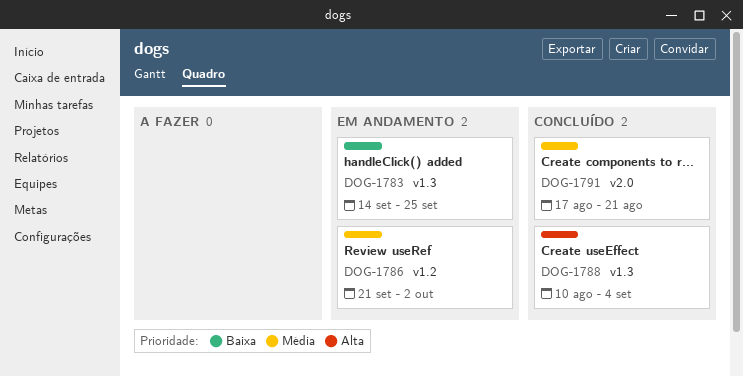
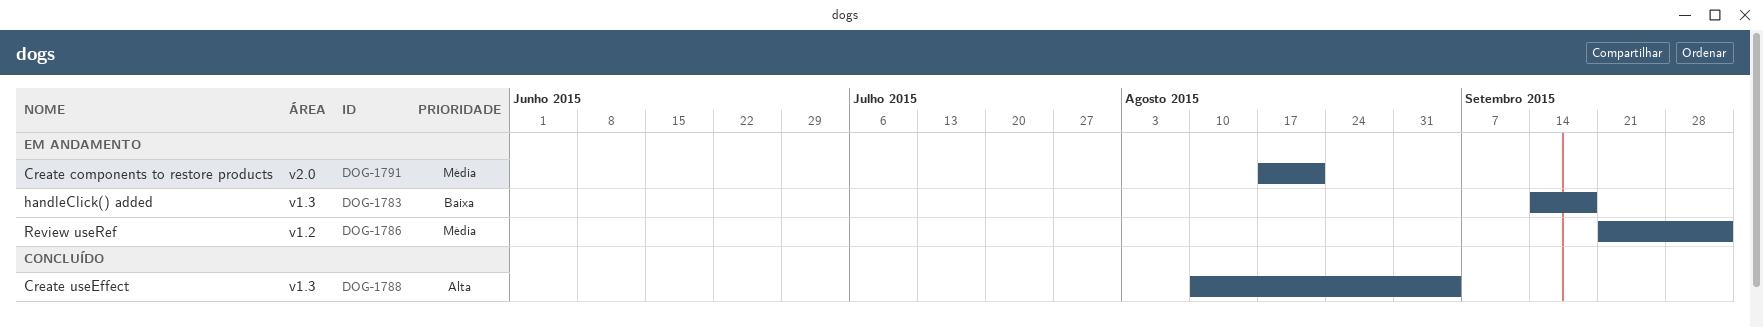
DOG-1783, due: Sep 25 -> Sep 18
DOG-1791, status: Concluído -> Em andamento

